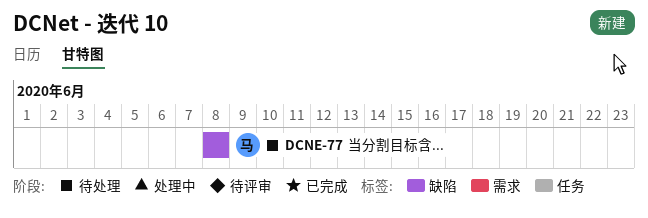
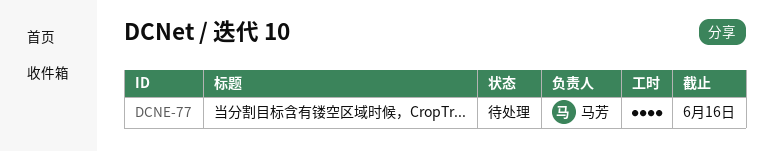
DCNE-77, due: Jun 8 -> Jun 16

